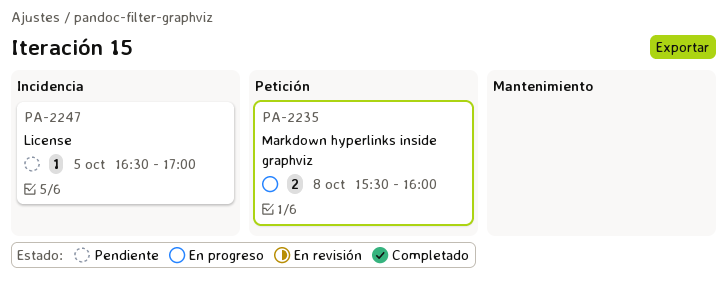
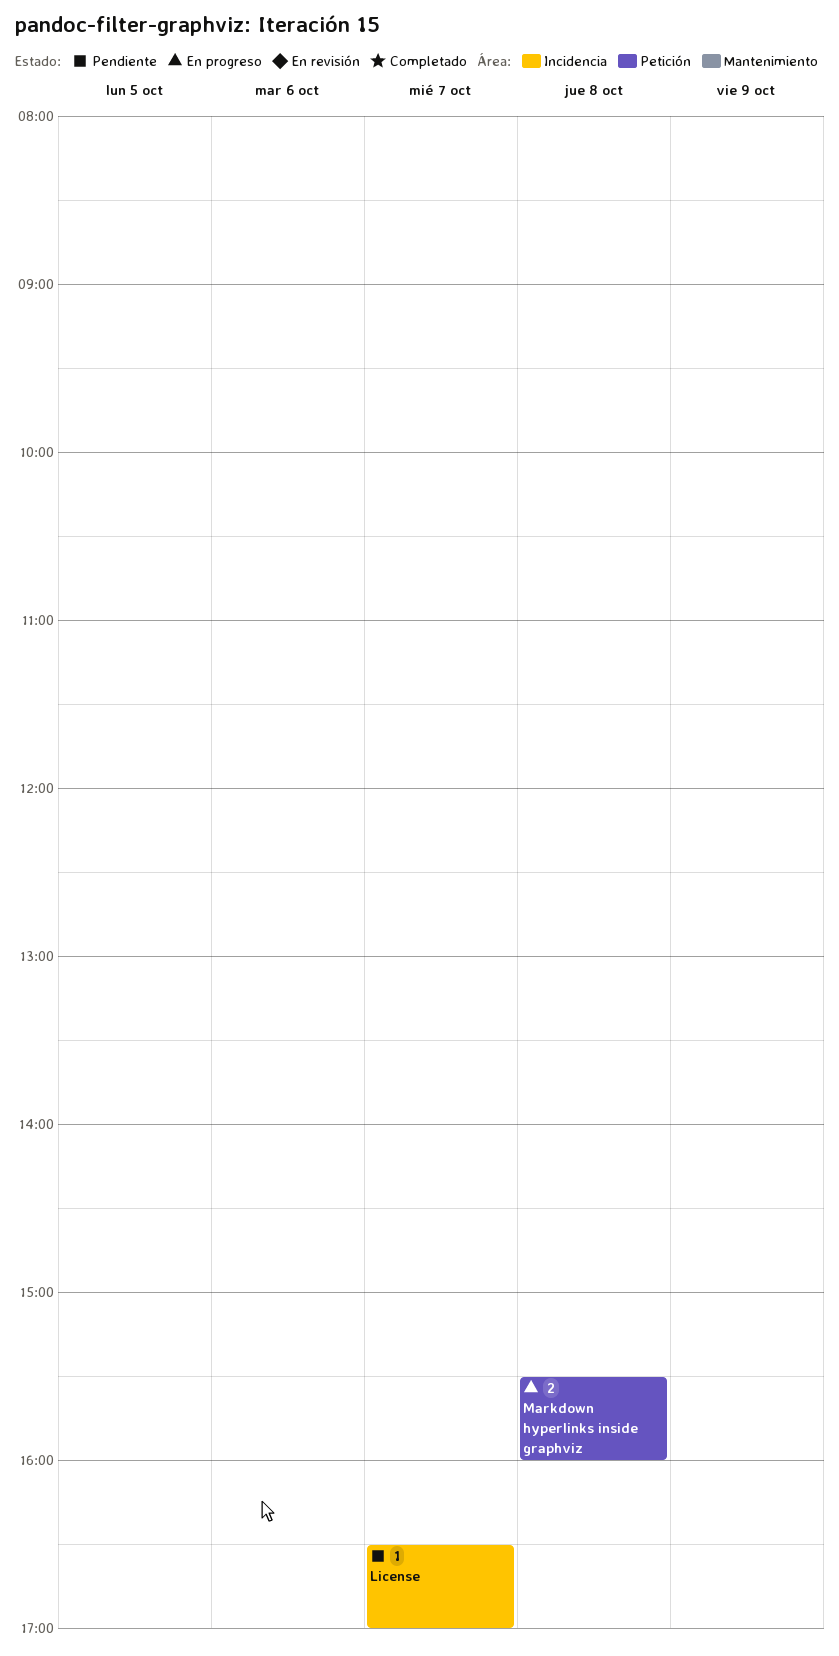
License, day: Oct 5 -> Oct 7

